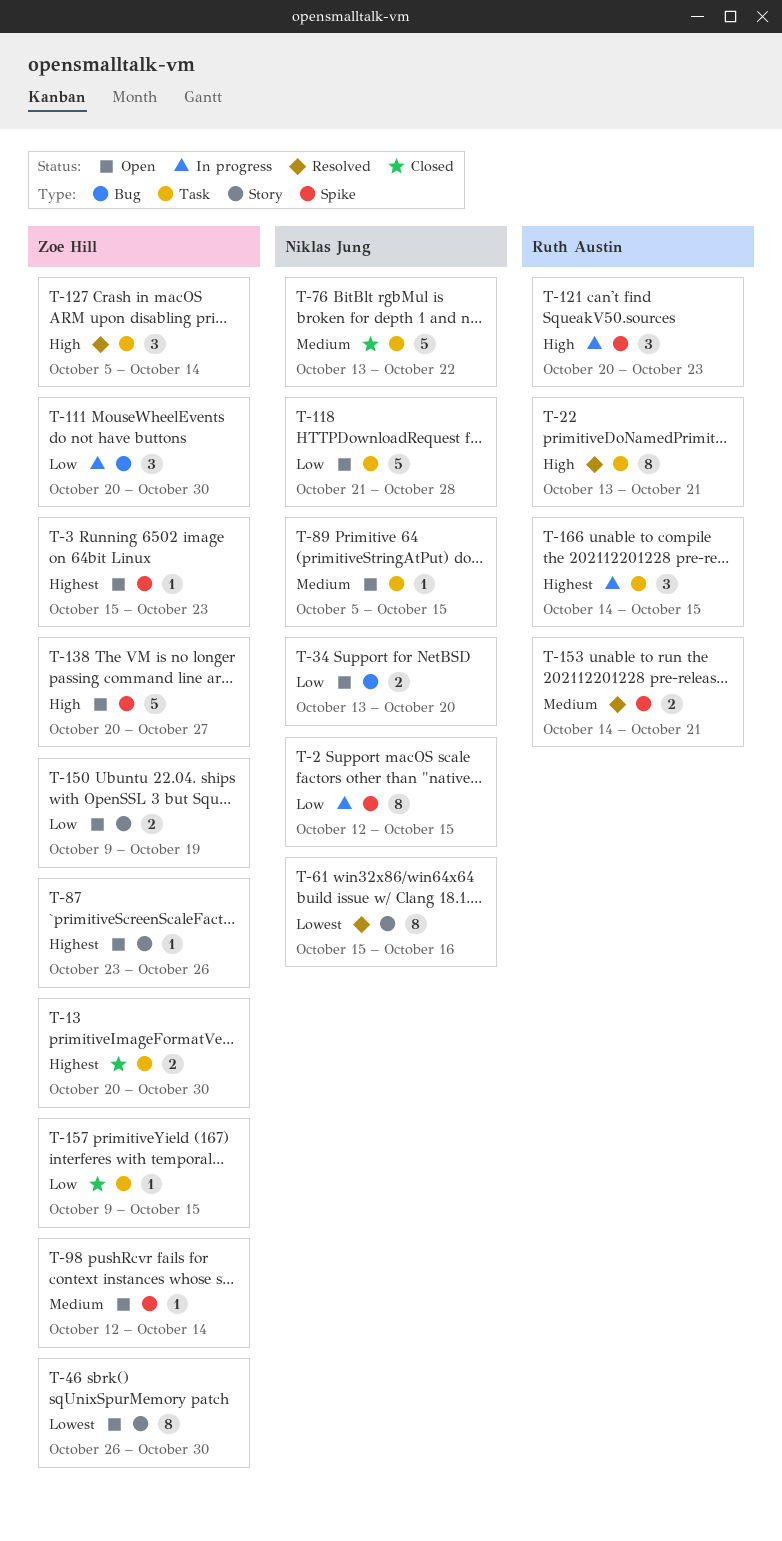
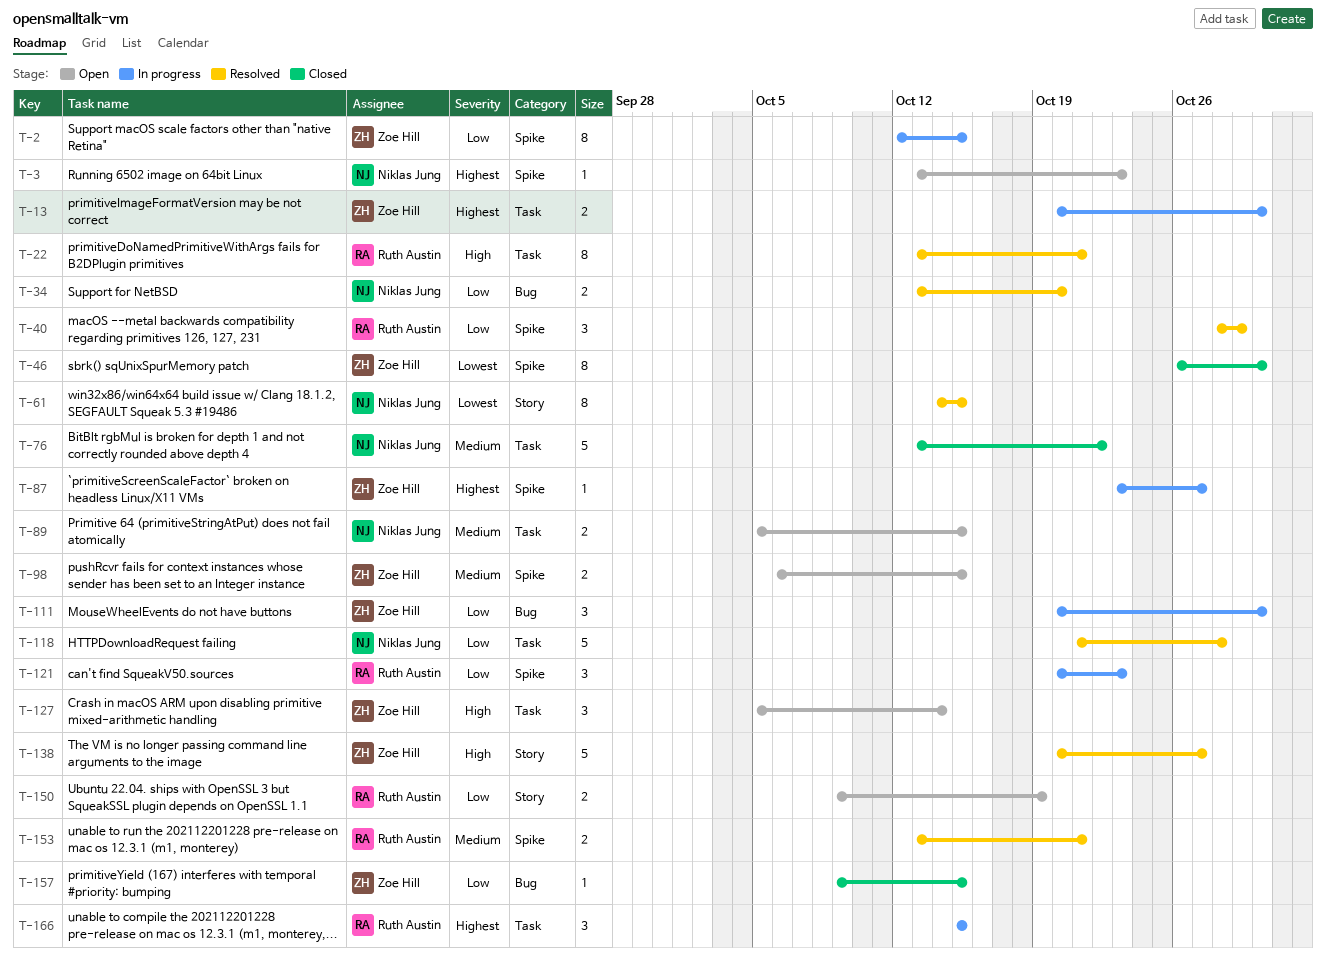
T-2, owner: Niklas Jung -> Zoe Hill
T-3, owner: Zoe Hill -> Niklas Jung
T-3, start: Oct 15 -> Oct 13
T-13, status: Closed -> In progress
T-34, status: Open -> Resolved
T-40: none -> present
T-46, status: Open -> Closed
T-46, label: Story -> Spike
T-61, start: Oct 15 -> Oct 14
T-61, due: Oct 16 -> Oct 15
T-87, status: Open -> In progress
T-87, label: Story -> Spike
T-87, due: Oct 26 -> Oct 27
T-89, estimate: 1 -> 2
T-98, estimate: 1 -> 2
T-98, start: Oct 12 -> Oct 6
T-98, due: Oct 14 -> Oct 15
T-118, status: Open -> Resolved
T-121, priority: High -> Low
T-127, status: Resolved -> Open
T-138, status: Open -> Resolved
T-138, label: Spike -> Story
T-150, owner: Zoe Hill -> Ruth Austin
T-153, start: Oct 14 -> Oct 13
T-157, label: Task -> Bug
T-166, start: Oct 14 -> Oct 15

